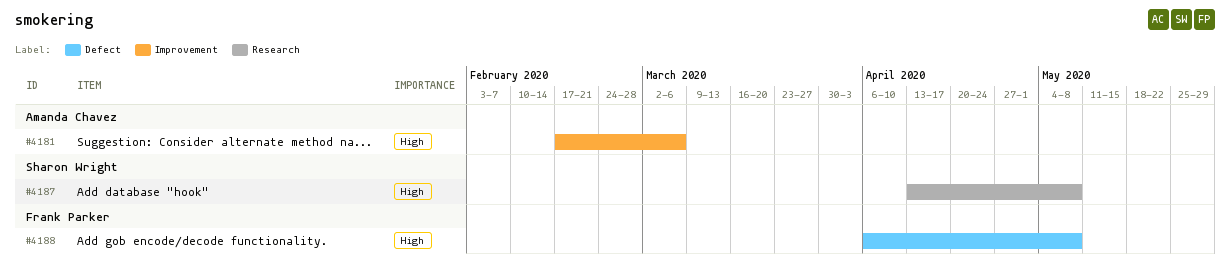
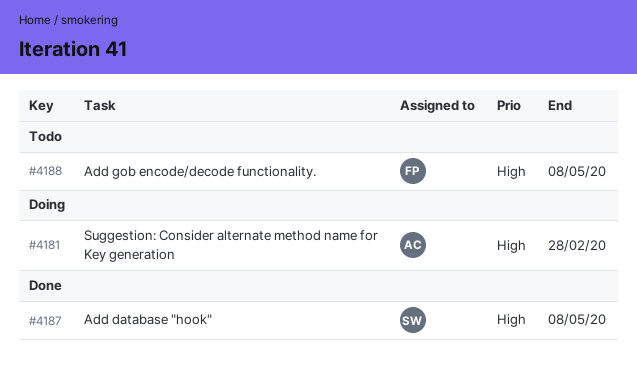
#4181, due: Mar 6 -> Feb 28

